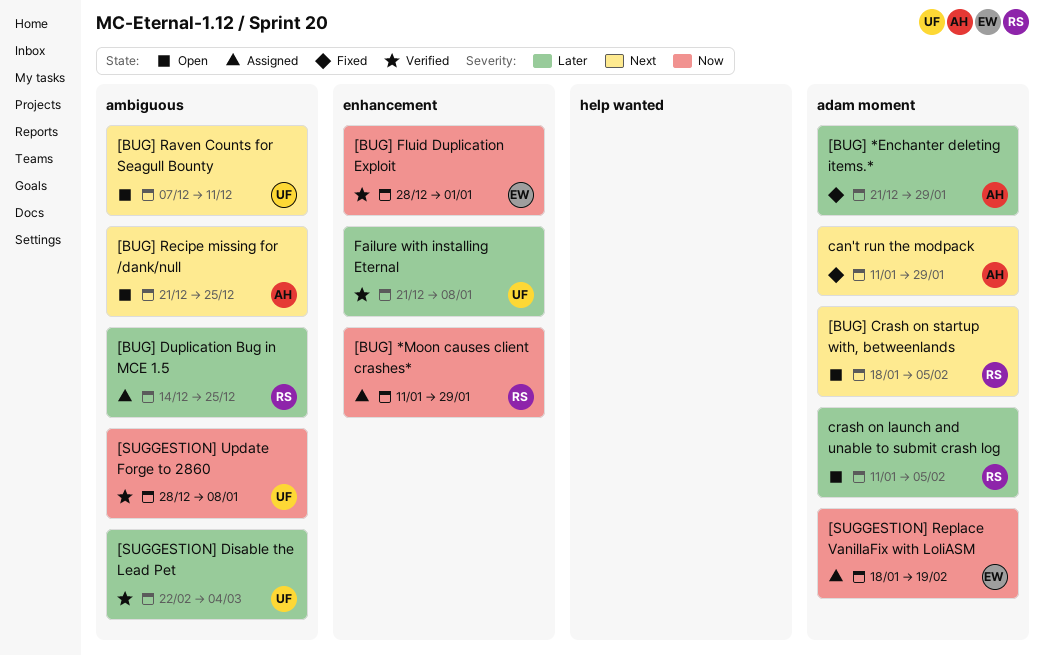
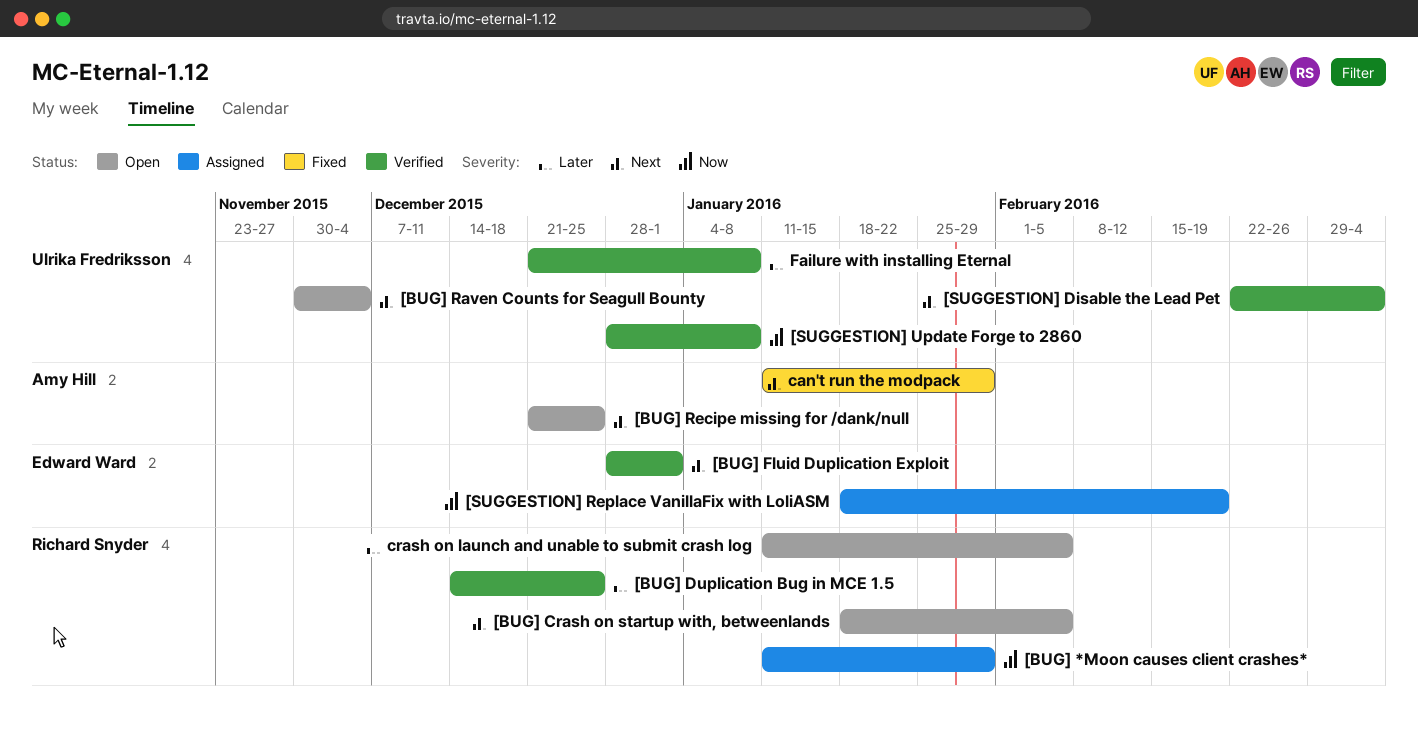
[BUG] *Enchanter deleting items.*: present -> none
[BUG] Duplication Bug in MCE 1.5, status: Assigned -> Verified
[BUG] Fluid Duplication Exploit, priority: Now -> Next
[BUG] Raven Counts for Seagull Bounty, start: Dec 7 -> Nov 30
[BUG] Raven Counts for Seagull Bounty, due: Dec 11 -> Dec 4
[SUGGESTION] Disable the Lead Pet, priority: Later -> Next

